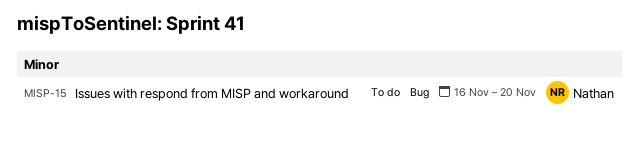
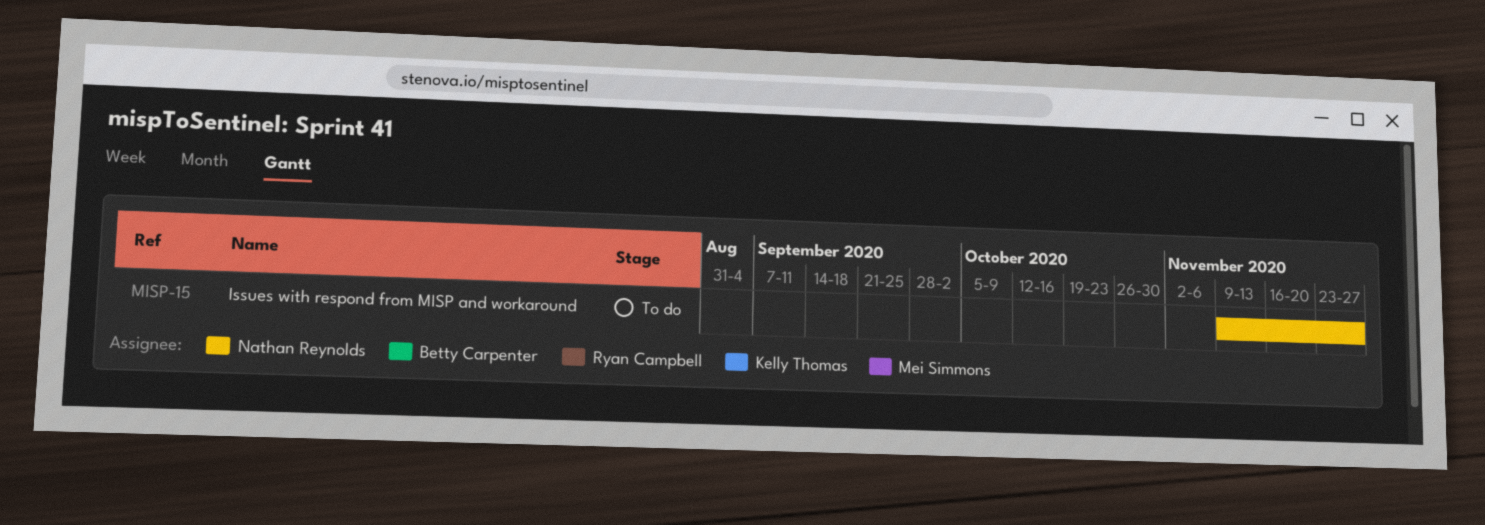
MISP-15, start: Nov 16 -> Nov 9
MISP-15, due: Nov 20 -> Nov 27

